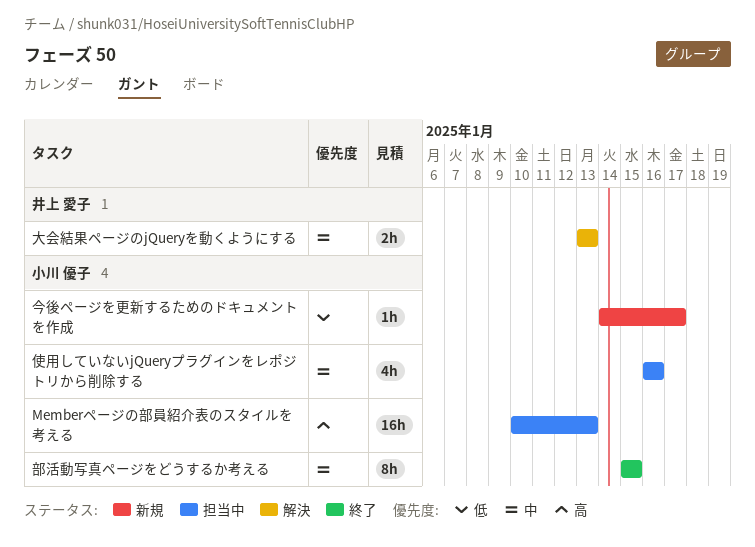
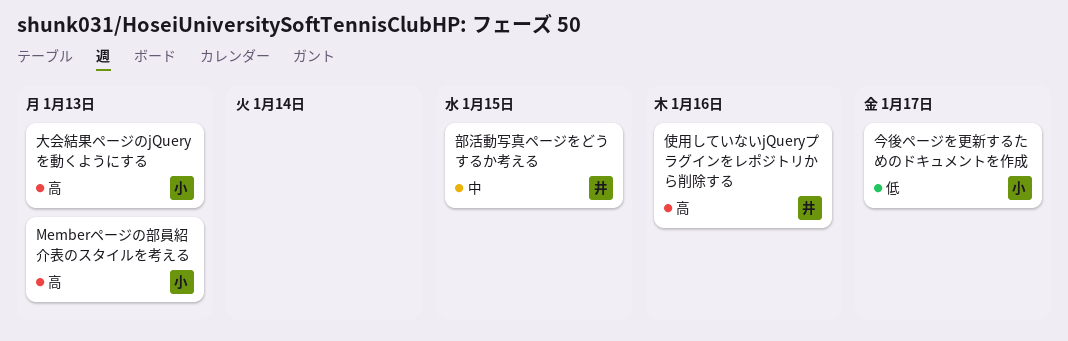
使用していないjQueryプラグインをレポジトリから削除する, owner: 小川 優子 -> 井上 愛子
使用していないjQueryプラグインをレポジトリから削除する, priority: 中 -> 高
大会結果ページのjQueryを動くようにする, owner: 井上 愛子 -> 小川 優子
大会結果ページのjQueryを動くようにする, priority: 中 -> 高
部活動写真ページをどうするか考える, owner: 小川 優子 -> 井上 愛子

